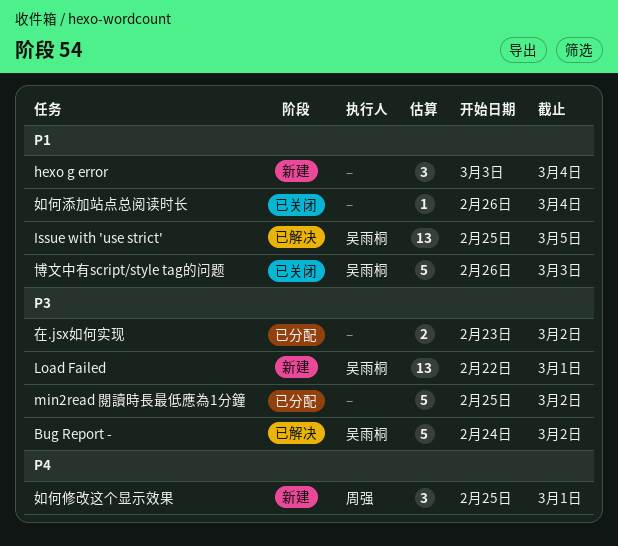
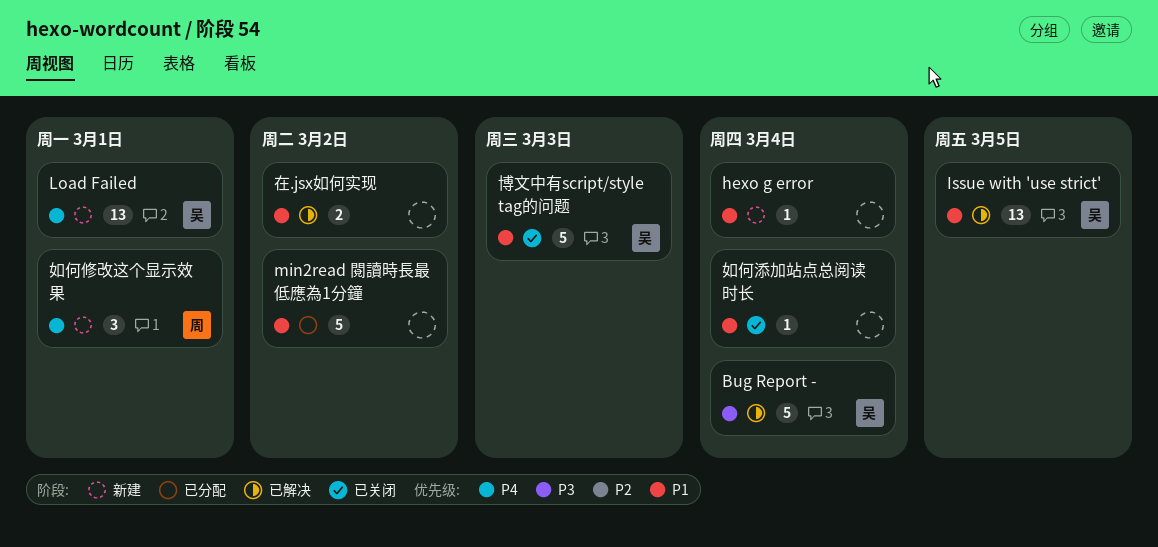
Bug Report -, due: Mar 2 -> Mar 4
hexo g error, estimate: 3 -> 1
Load Failed, priority: P3 -> P4
min2read 閱讀時長最低應為1分鐘, priority: P3 -> P1
在.jsx如何实现, status: 已分配 -> 已解决
在.jsx如何实现, priority: P3 -> P1

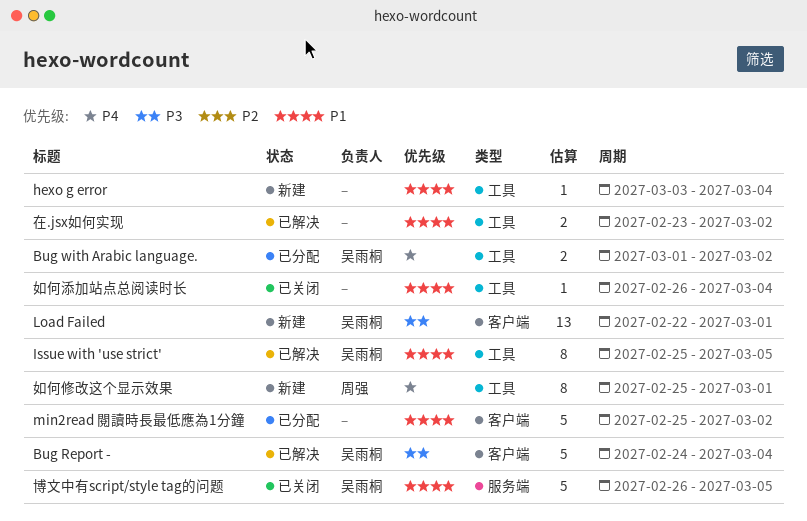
Bug with Arabic language.: none -> present
Issue with 'use strict', estimate: 13 -> 8
Load Failed, priority: P4 -> P3
博文中有script/style tag的问题, due: Mar 3 -> Mar 5
如何修改这个显示效果, estimate: 3 -> 8

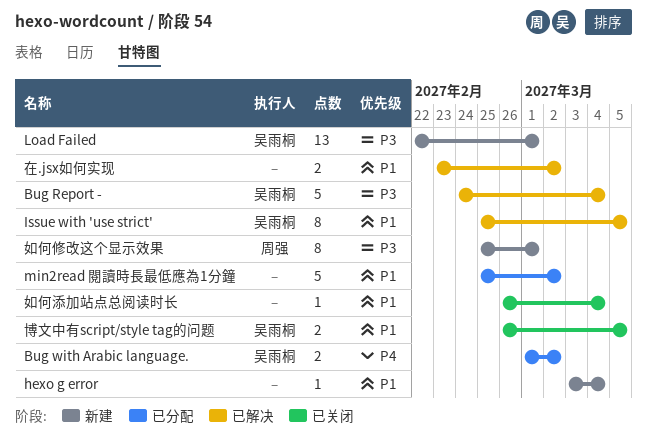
博文中有script/style tag的问题, estimate: 5 -> 2
如何修改这个显示效果, priority: P4 -> P3

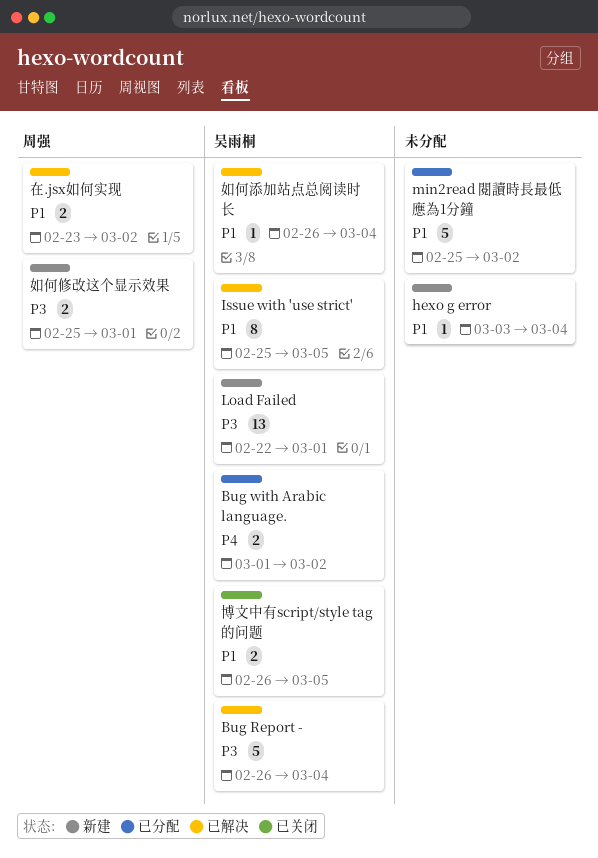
Bug Report -, start: Feb 24 -> Feb 26
在.jsx如何实现, owner: none -> 周强
如何修改这个显示效果, estimate: 8 -> 2
如何添加站点总阅读时长, status: 已关闭 -> 已解决
如何添加站点总阅读时长, owner: none -> 吴雨桐

